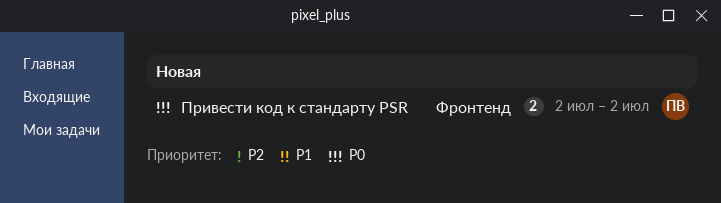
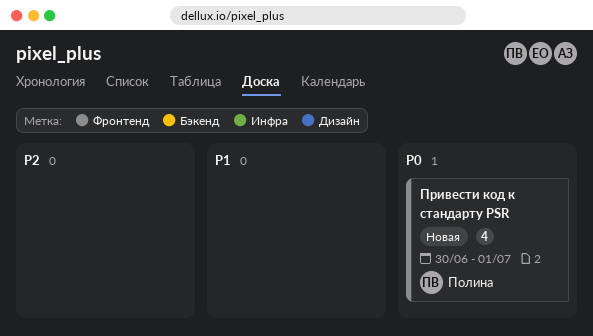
Привести код к стандарту PSR, estimate: 2 -> 4
Привести код к стандарту PSR, start: Jul 2 -> Jun 30
Привести код к стандарту PSR, due: Jul 2 -> Jul 1

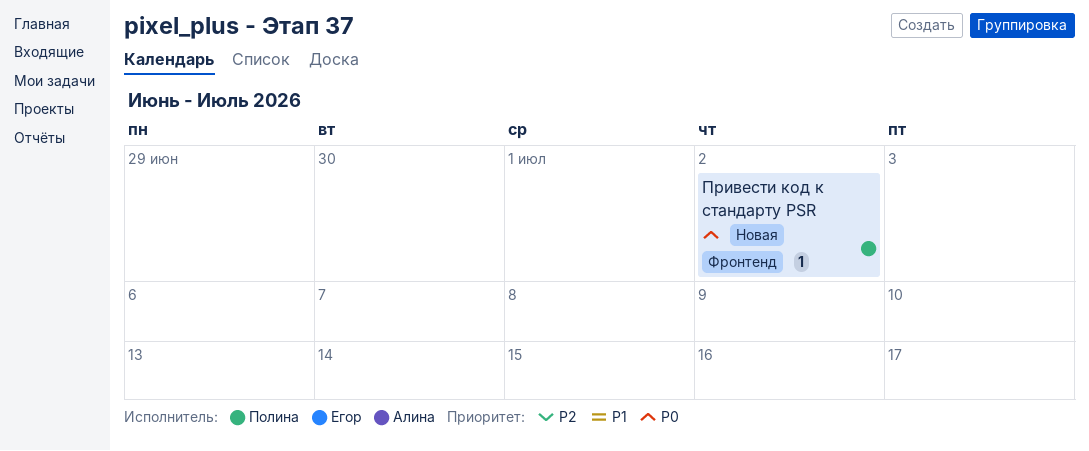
Привести код к стандарту PSR, estimate: 4 -> 1
Привести код к стандарту PSR, due: Jul 1 -> Jul 2

